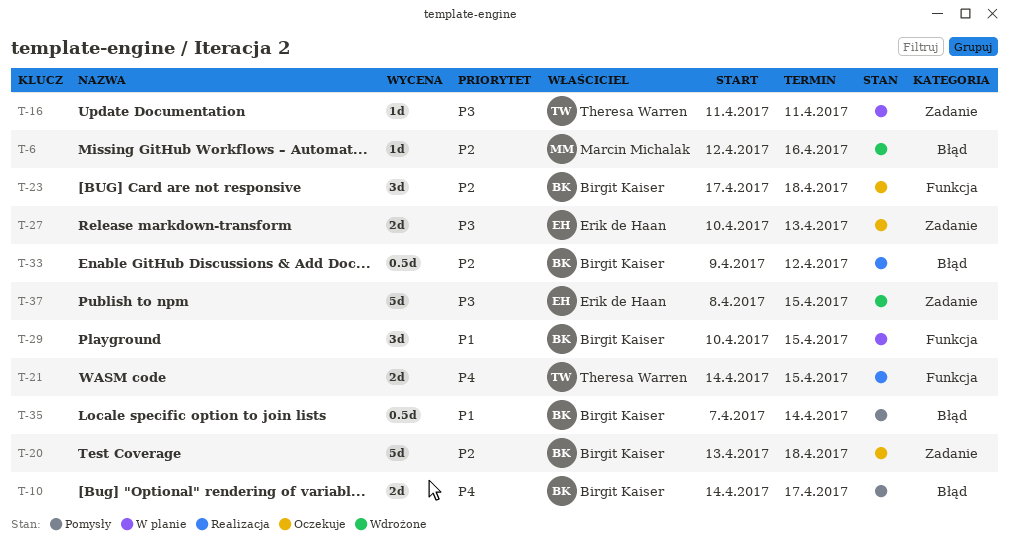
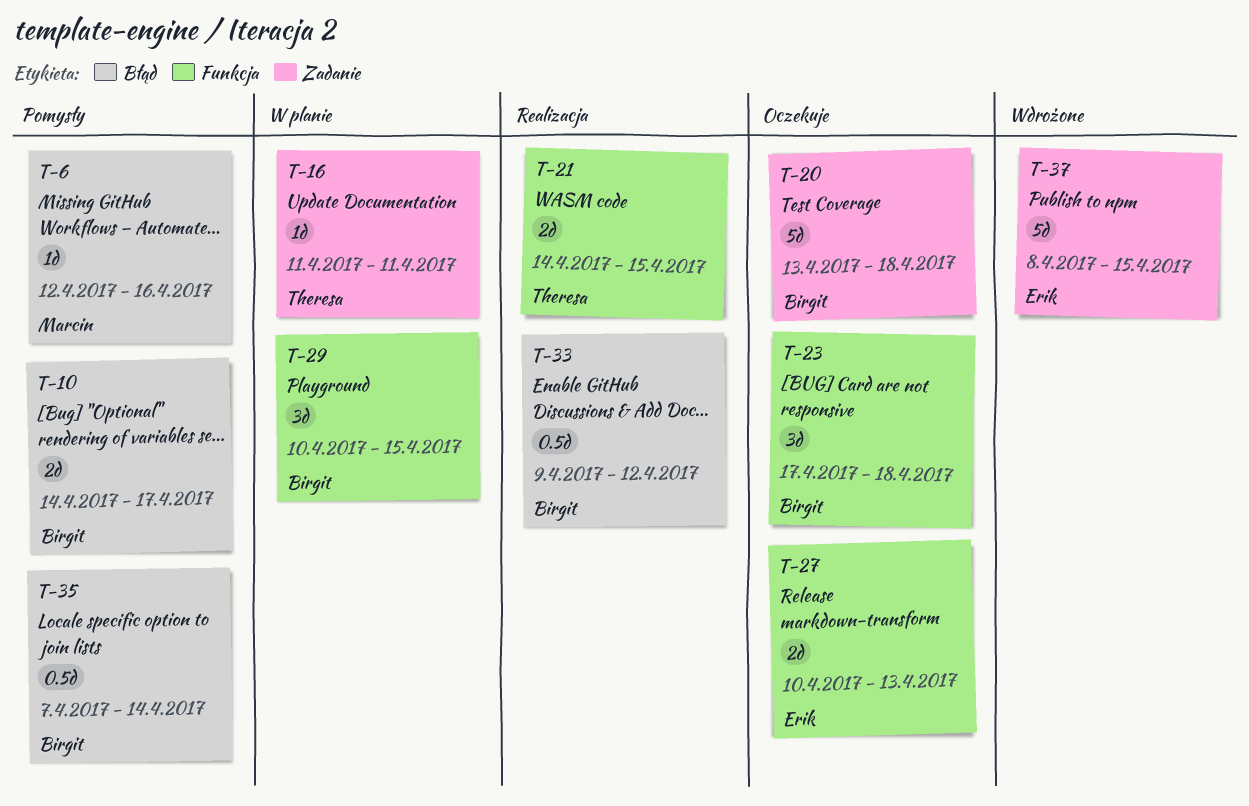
T-6, status: Wdrożone -> Pomysły
T-27, label: Zadanie -> Funkcja

